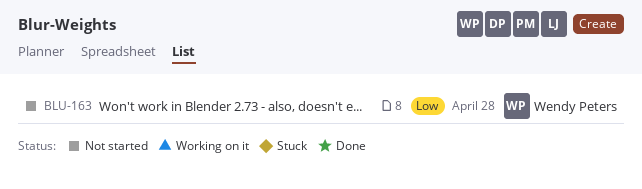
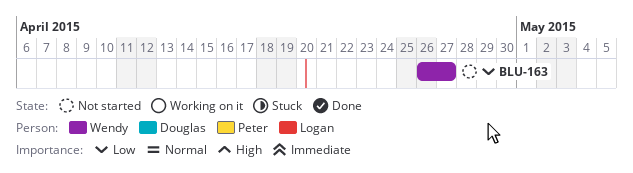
BLU-163, due: Apr 28 -> Apr 27

